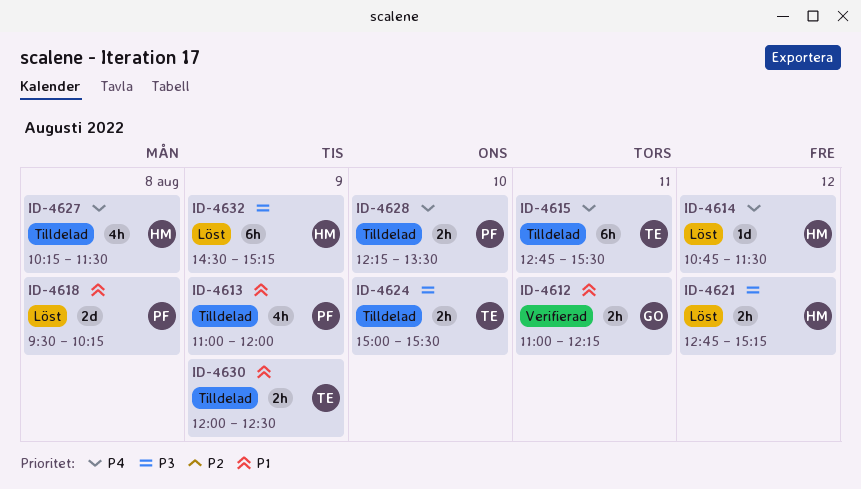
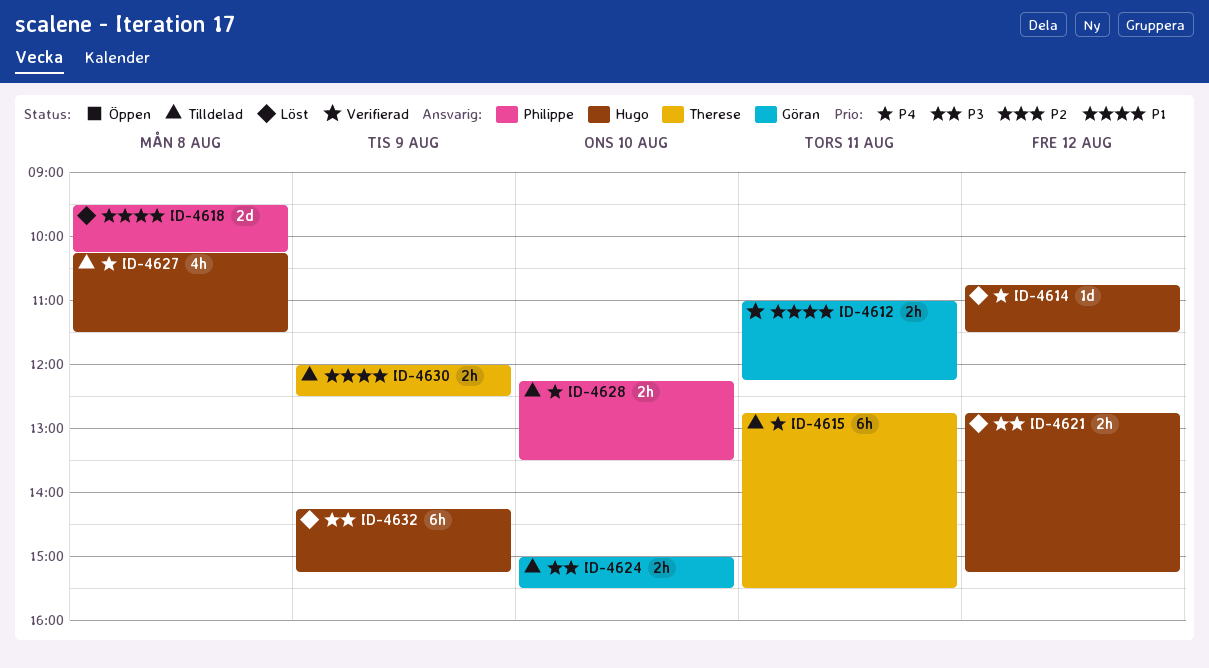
ID-4613: present -> none
ID-4624, owner: Therese -> Göran
ID-4632, begins: 14:30 -> 14:15

